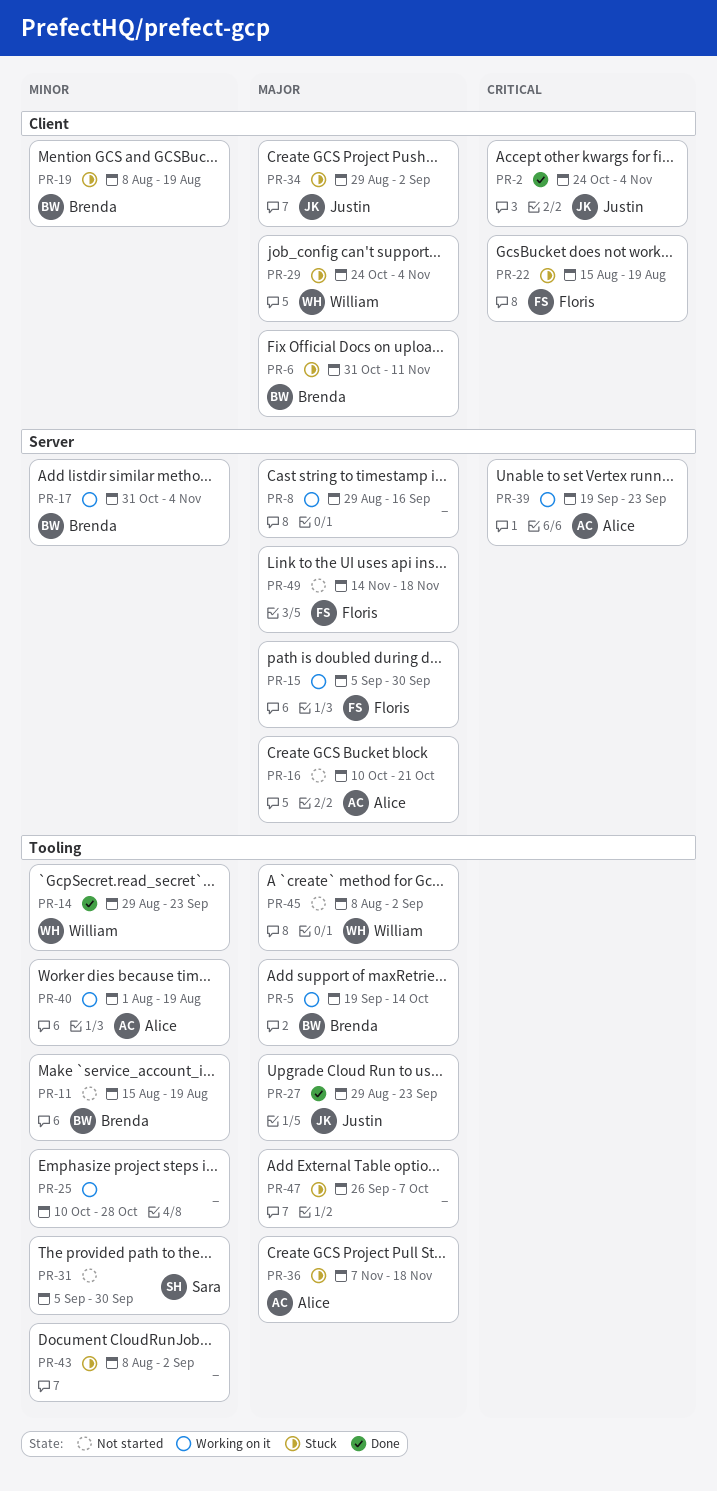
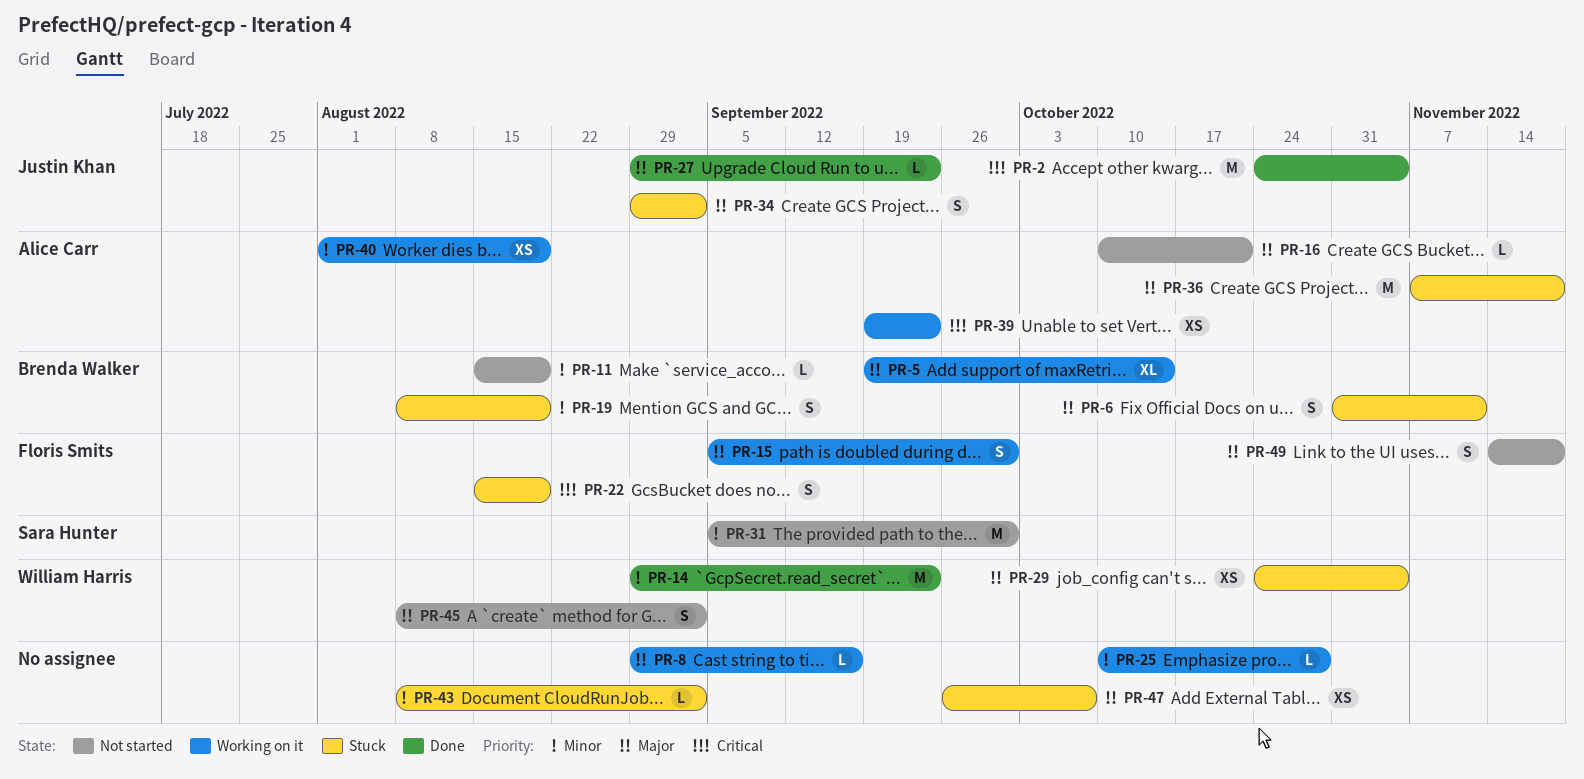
PR-17: present -> none

